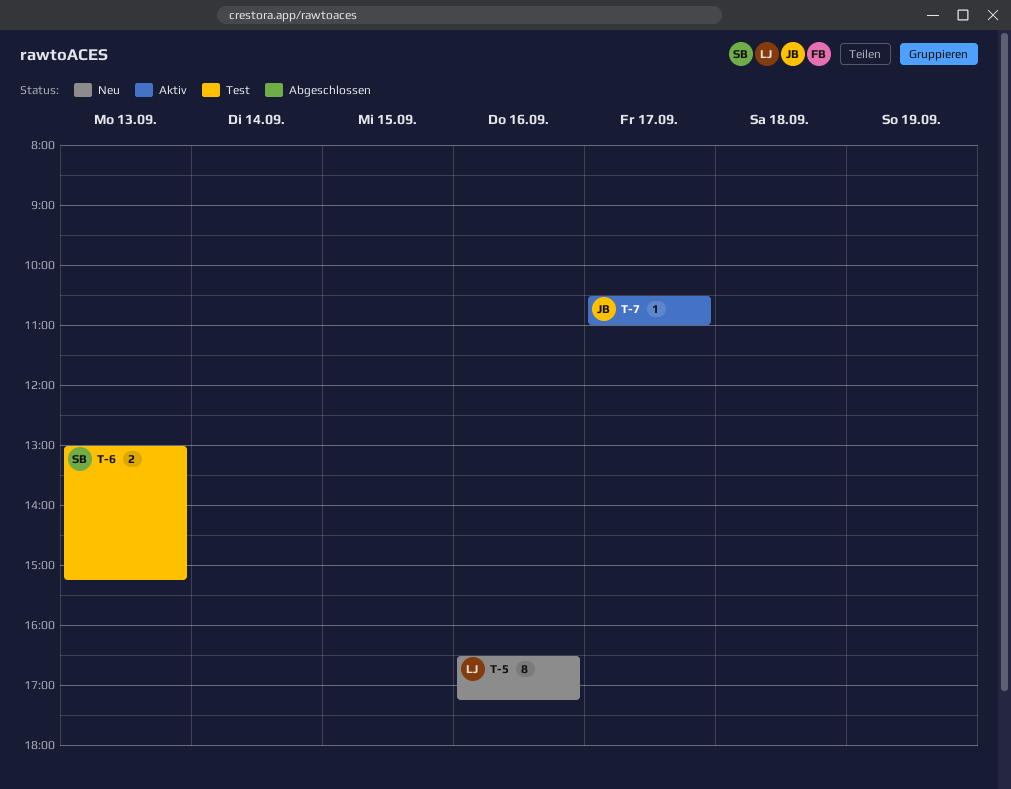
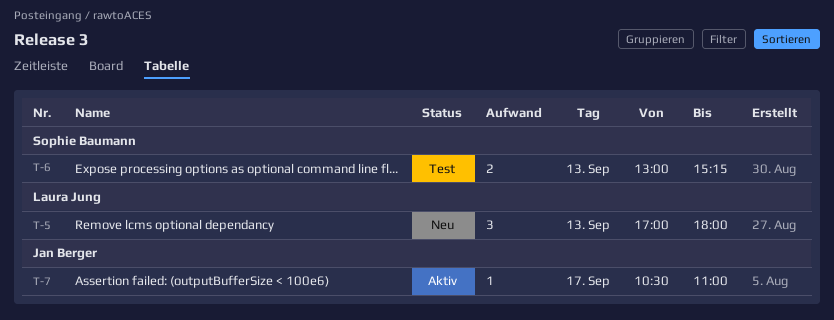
T-5, estimate: 8 -> 3
T-5, day: Sep 16 -> Sep 13
T-5, begins: 16:30 -> 17:00
T-5, ends: 17:15 -> 18:00

